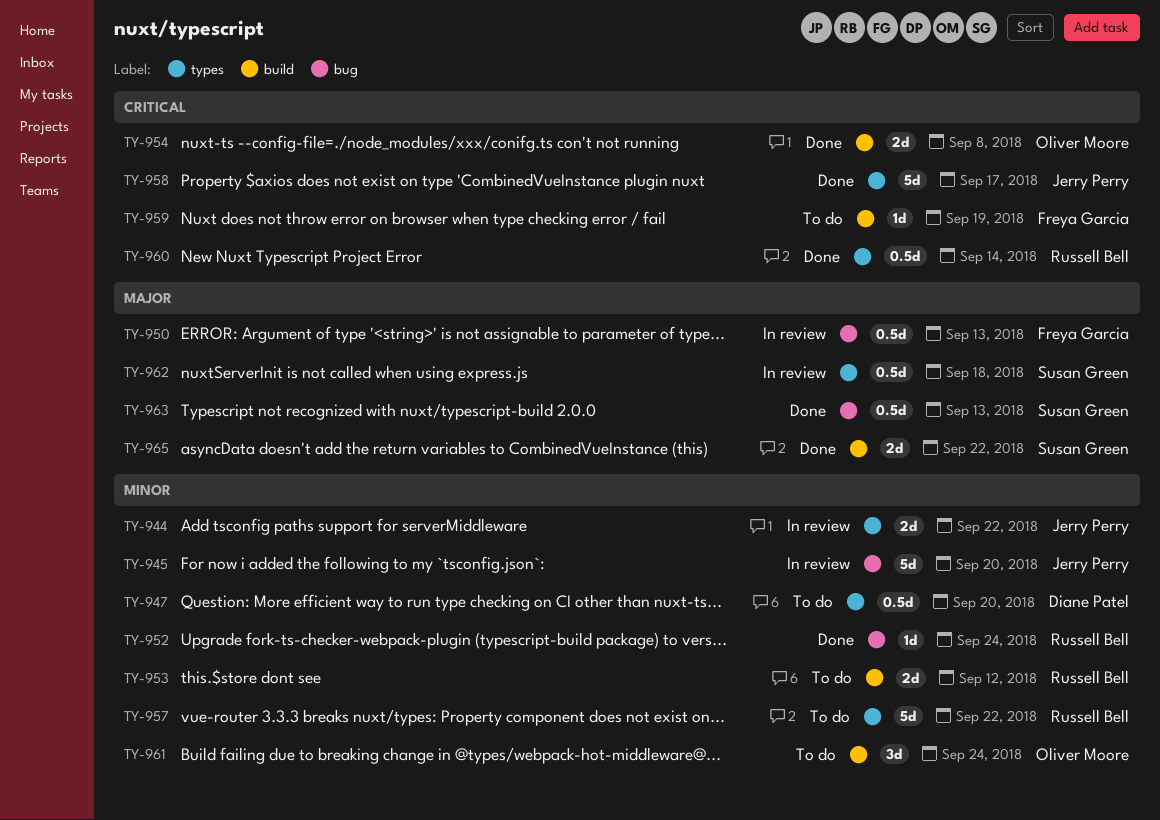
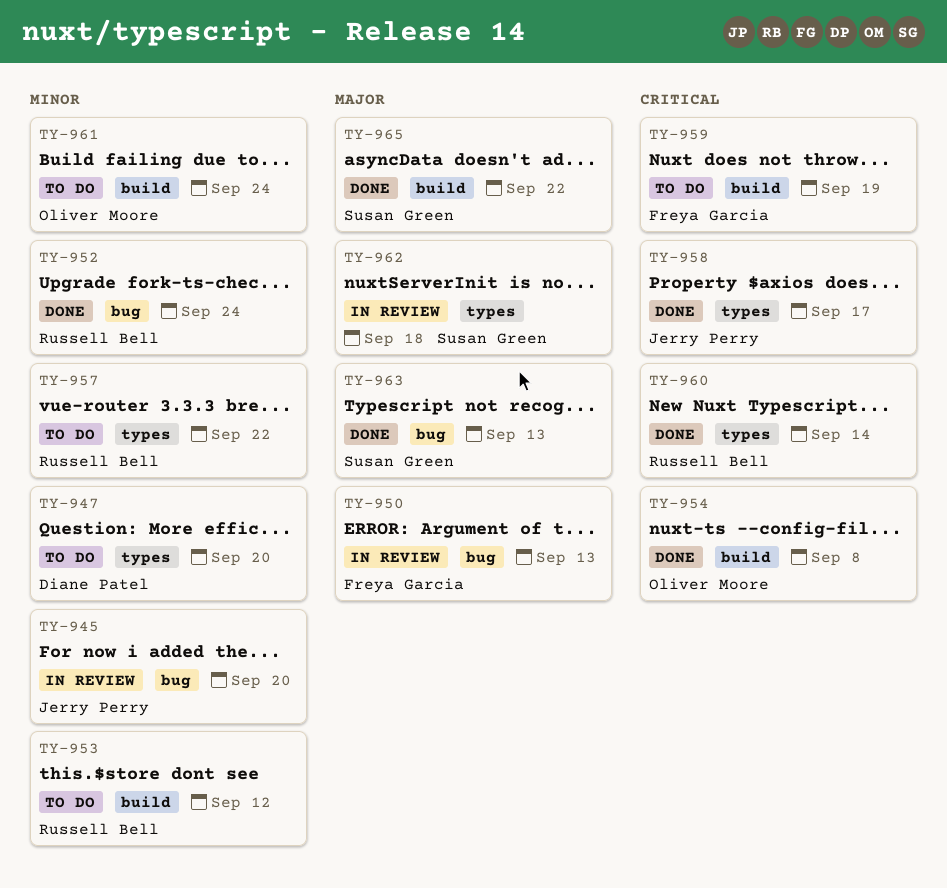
TY-944: present -> none

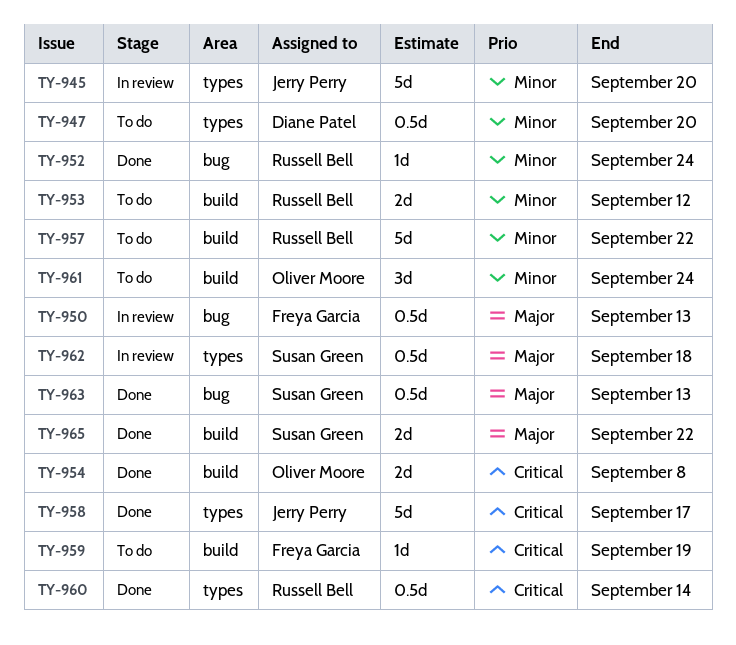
TY-945, label: bug -> types
TY-957, label: types -> build

